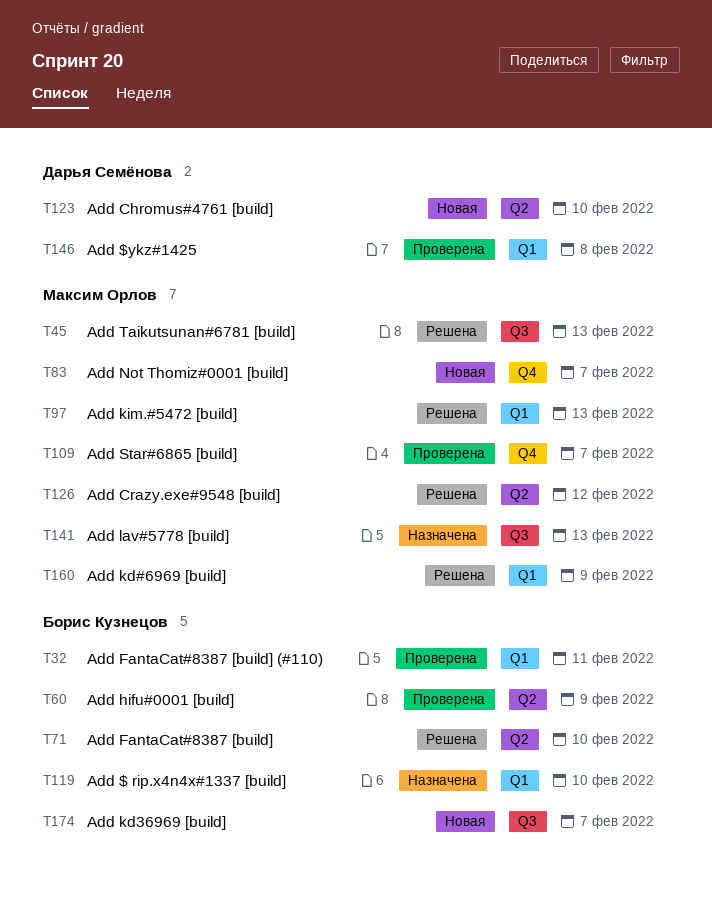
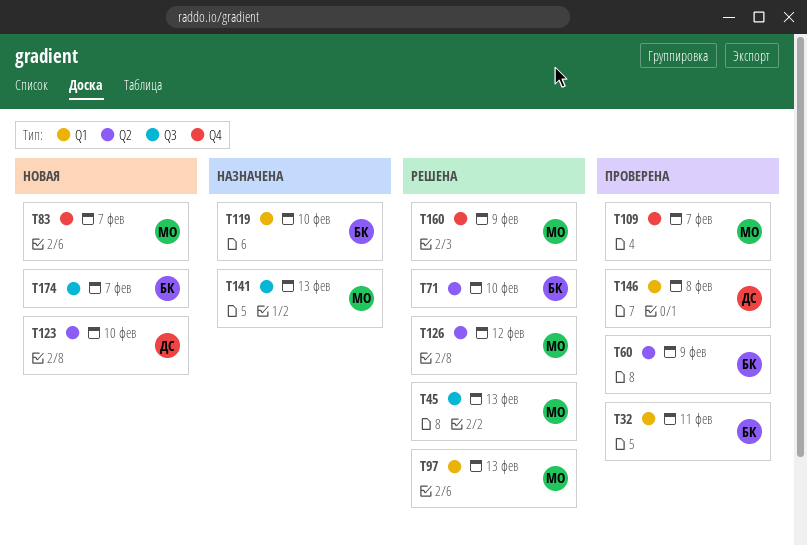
T160, label: Q1 -> Q4

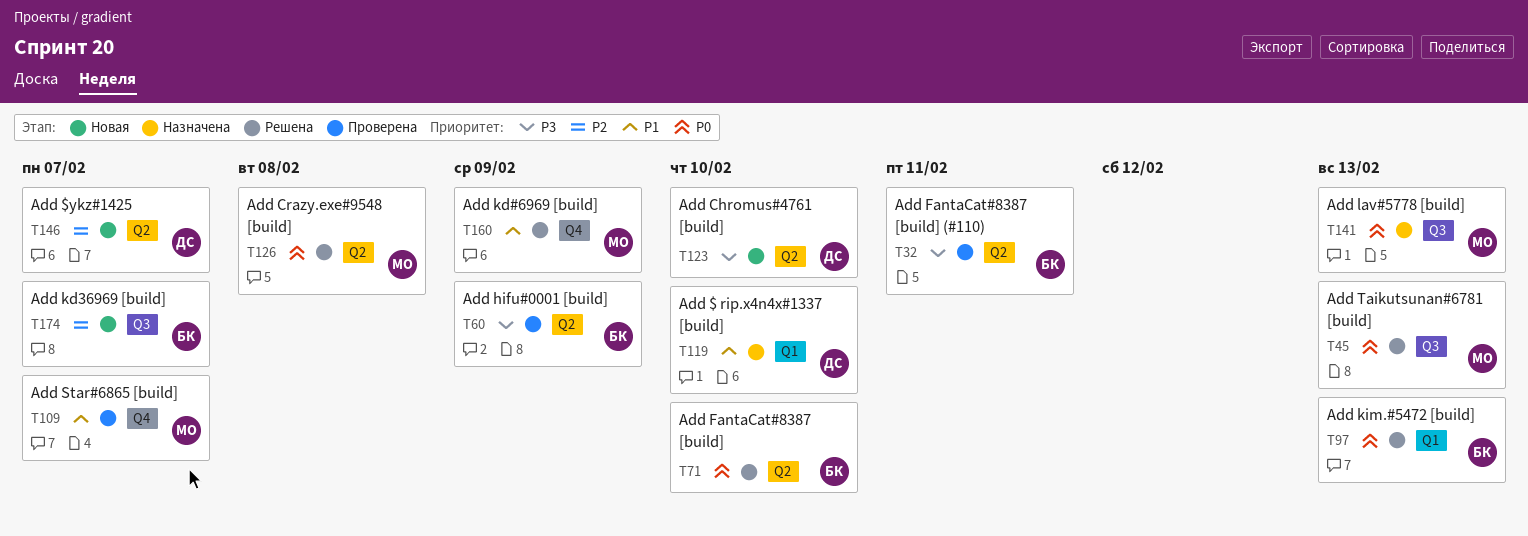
T32, label: Q1 -> Q2
T83: present -> none
T97, owner: МО -> БК
T119, owner: БК -> ДС
T126, due: Feb 12 -> Feb 8
T146, status: Проверена -> Новая
T146, label: Q1 -> Q2
T146, due: Feb 8 -> Feb 7

